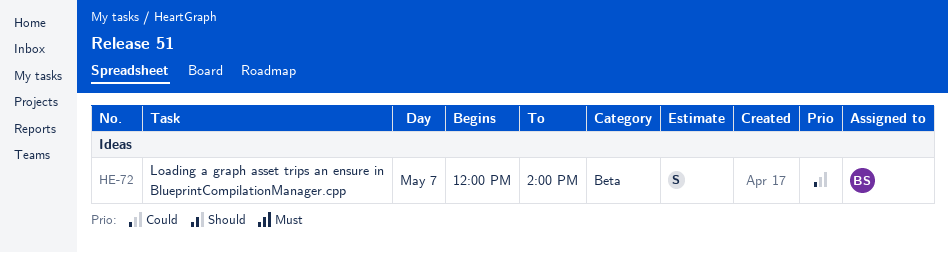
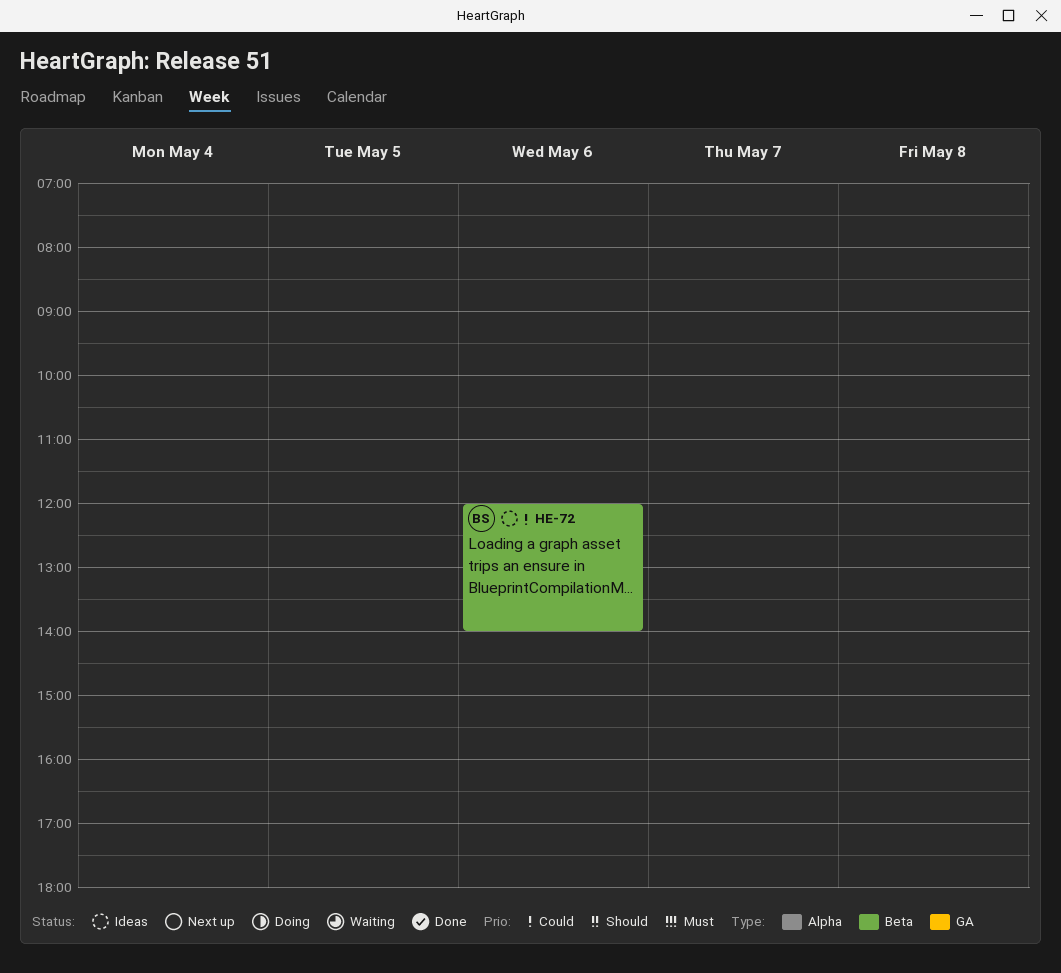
HE-72, day: May 7 -> May 6

